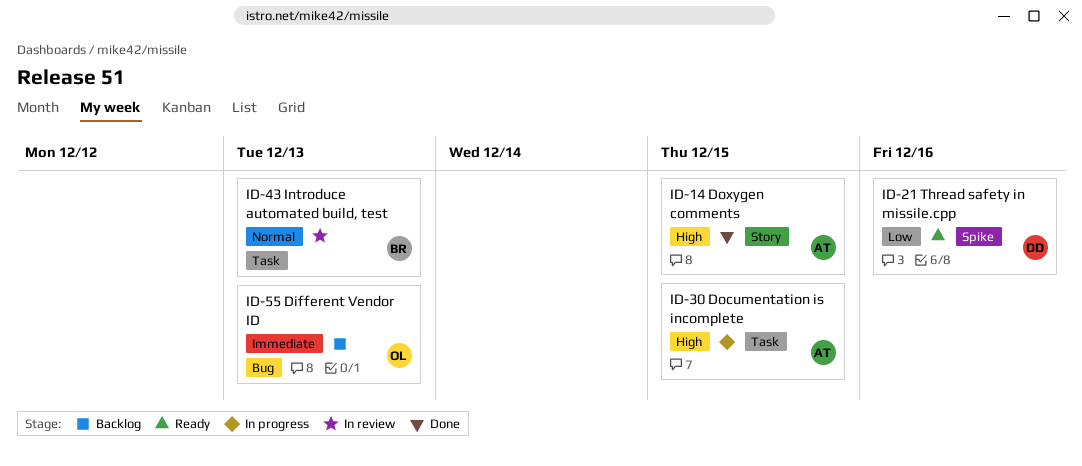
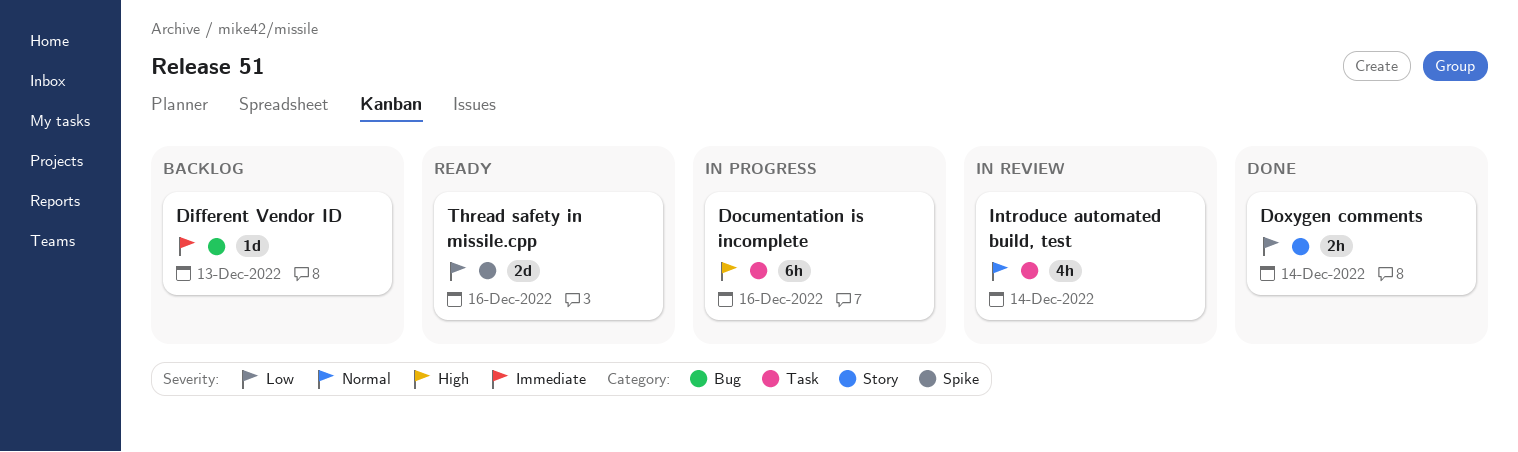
Documentation is incomplete, due: Dec 15 -> Dec 16
Doxygen comments, priority: High -> Low
Doxygen comments, due: Dec 15 -> Dec 14
Introduce automated build, test, due: Dec 13 -> Dec 14

